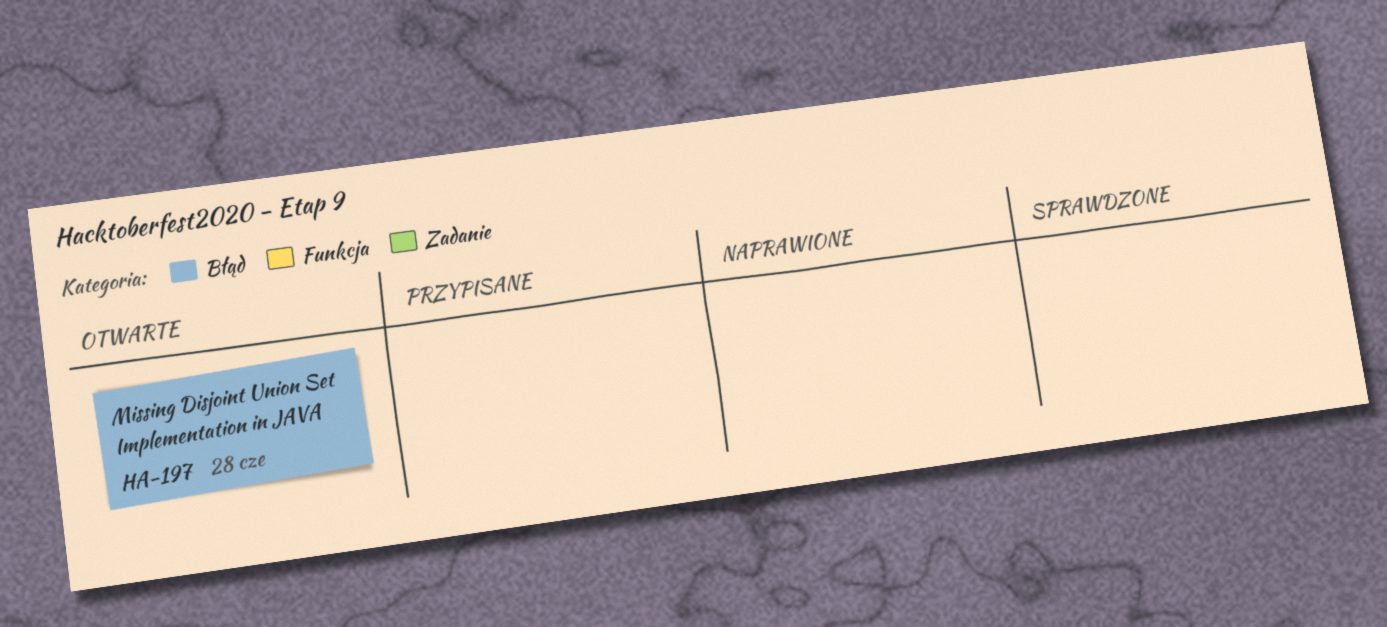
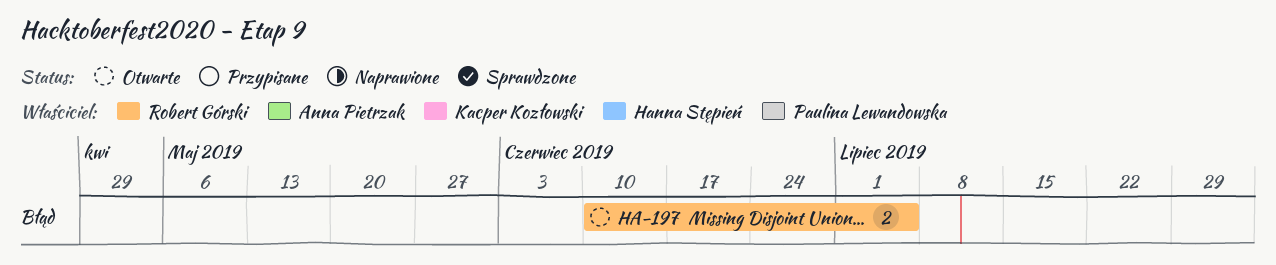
HA-197, due: Jun 28 -> Jul 5

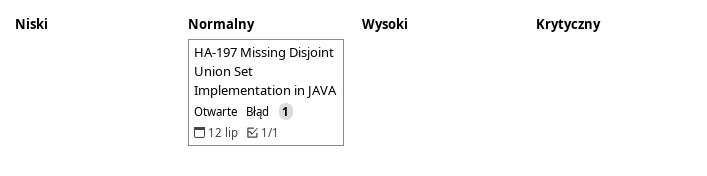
HA-197, estimate: 2 -> 1
HA-197, due: Jul 5 -> Jul 12

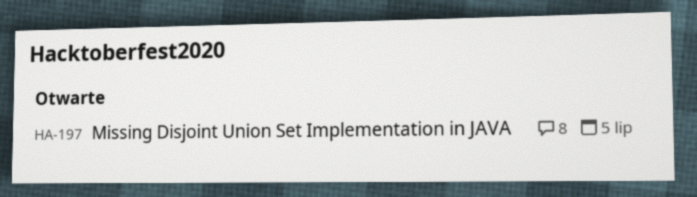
HA-197, due: Jul 12 -> Jul 5

